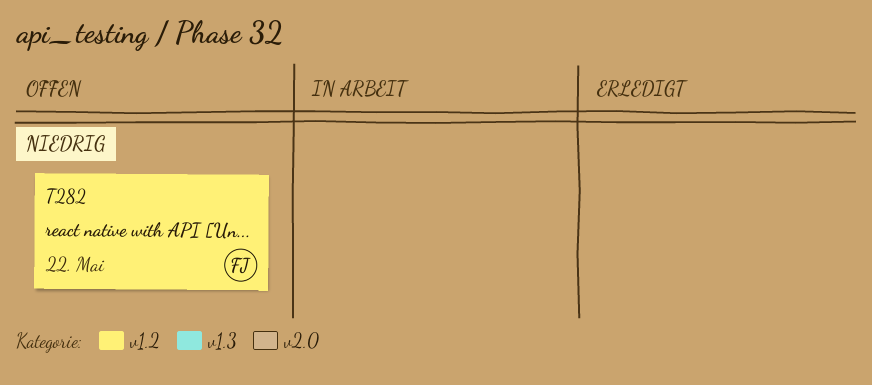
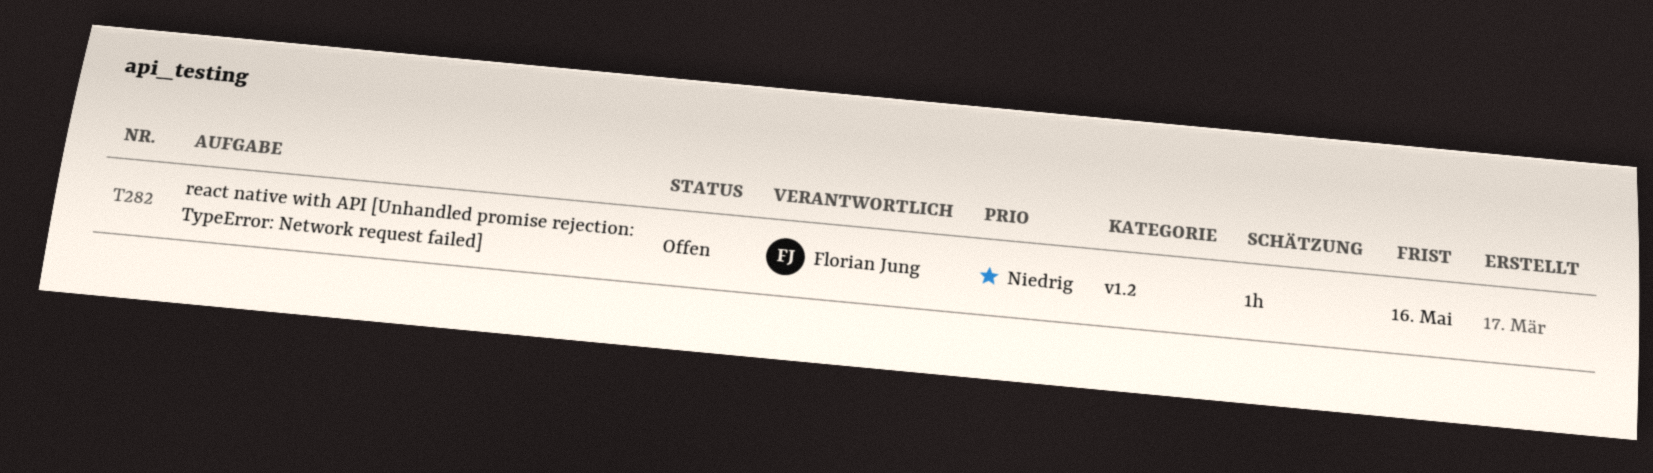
T282, due: May 22 -> May 16

